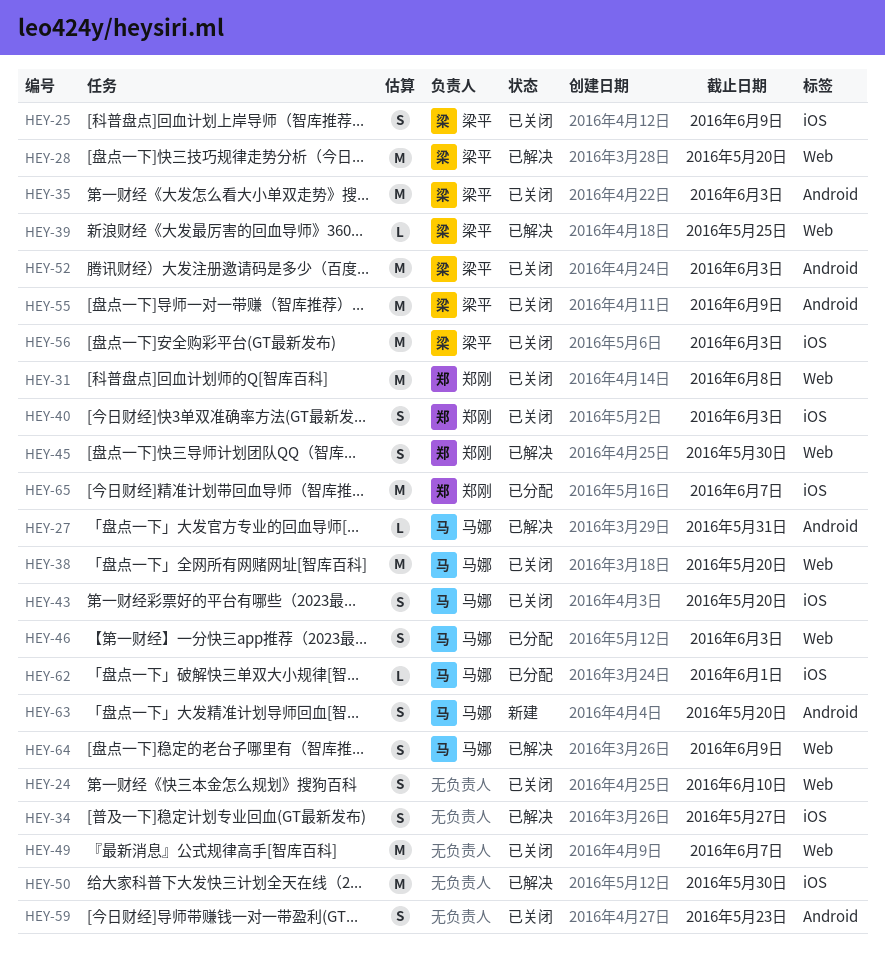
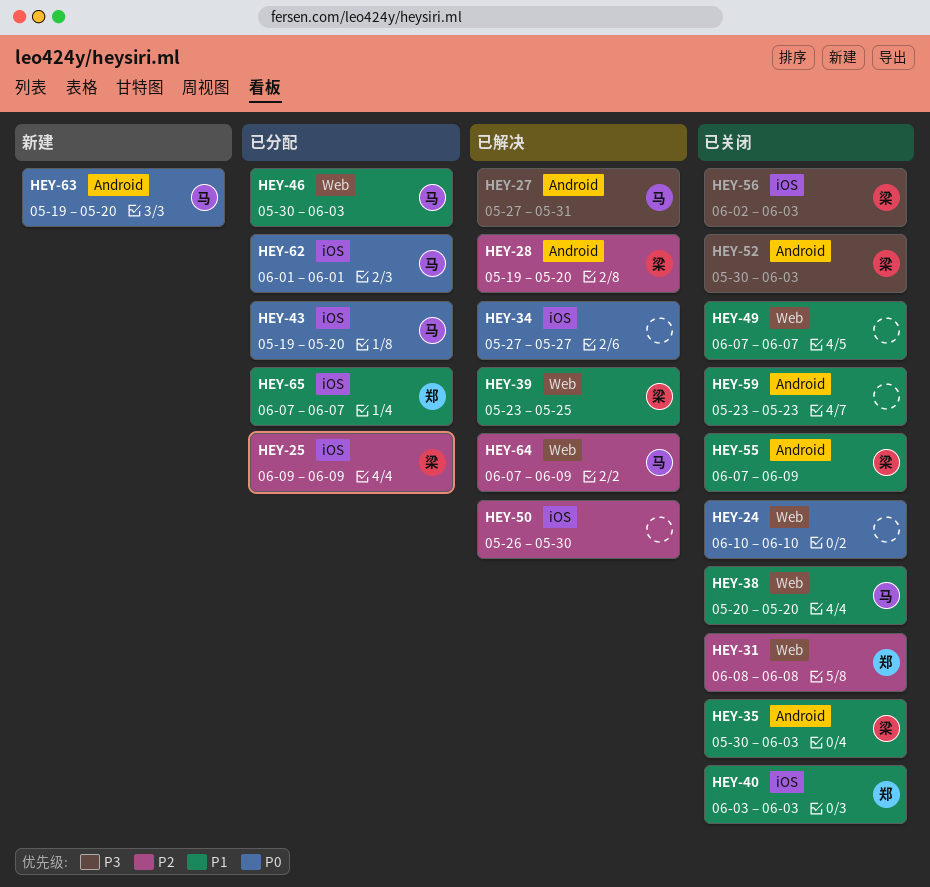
HEY-25, status: 已关闭 -> 已分配
HEY-28, label: Web -> Android
HEY-43, status: 已关闭 -> 已分配
HEY-45: present -> none

